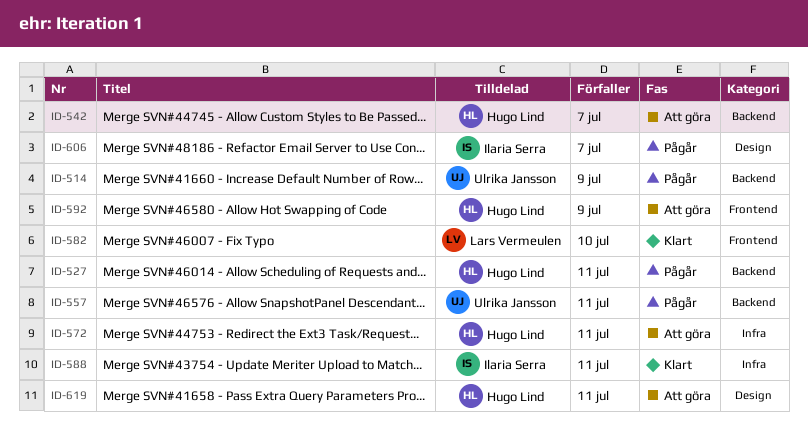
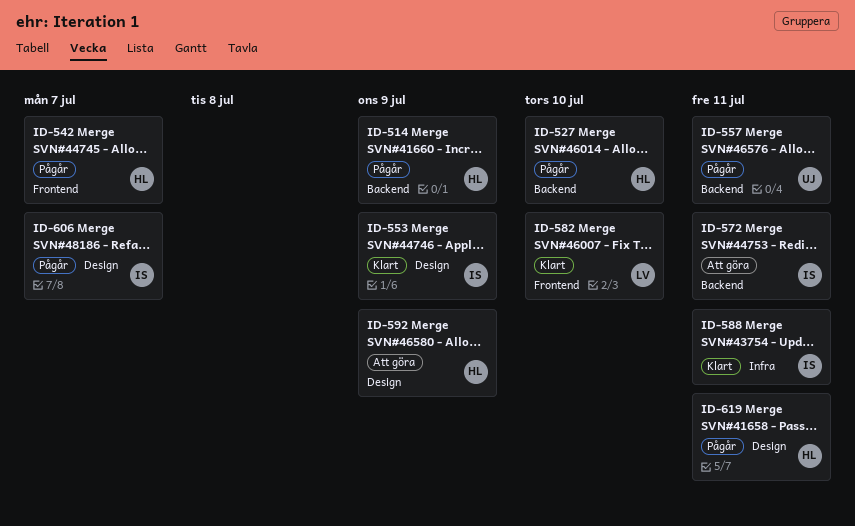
ID-514, owner: Ulrika Jansson -> Hugo Lind
ID-527, due: Jul 11 -> Jul 10
ID-542, status: Att göra -> Pågår
ID-542, label: Backend -> Frontend
ID-553: none -> present
ID-572, owner: Hugo Lind -> Ilaria Serra
ID-572, label: Infra -> Backend
ID-592, label: Frontend -> Design
ID-619, status: Att göra -> Pågår

